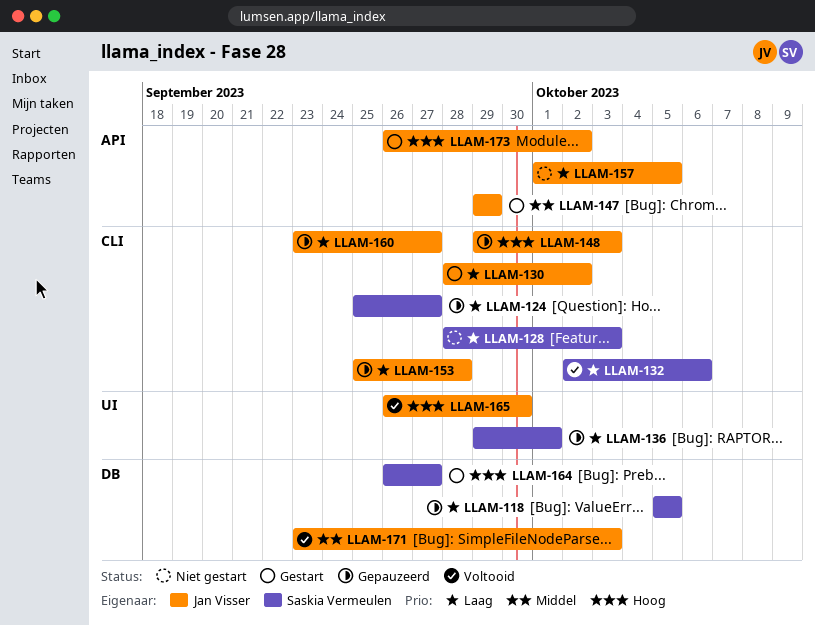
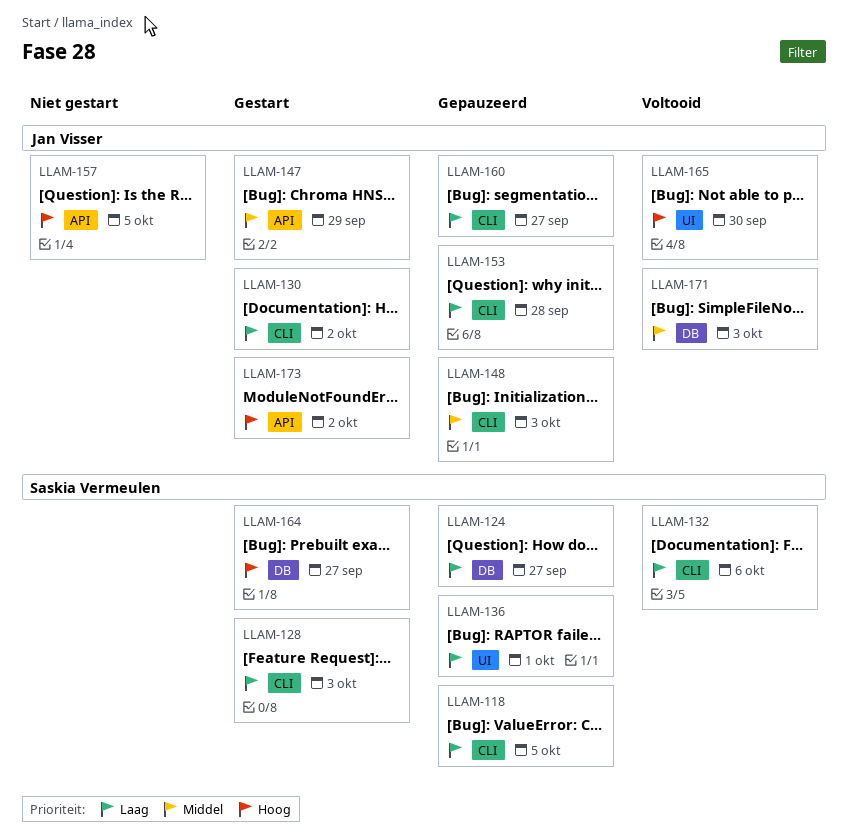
LLAM-118, label: DB -> CLI
LLAM-124, label: CLI -> DB
LLAM-128, status: Niet gestart -> Gestart
LLAM-148, priority: Hoog -> Middel
LLAM-157, priority: Laag -> Hoog

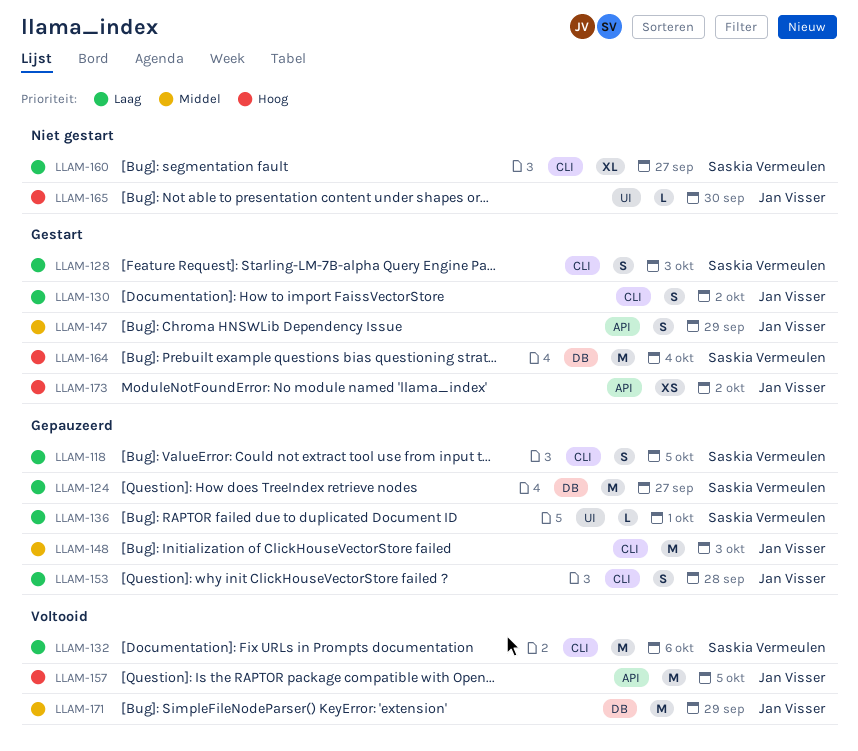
LLAM-157, status: Niet gestart -> Voltooid
LLAM-160, status: Gepauzeerd -> Niet gestart
LLAM-160, owner: Jan Visser -> Saskia Vermeulen
LLAM-164, due: Sep 27 -> Oct 4
LLAM-165, status: Voltooid -> Niet gestart
LLAM-171, due: Oct 3 -> Sep 29

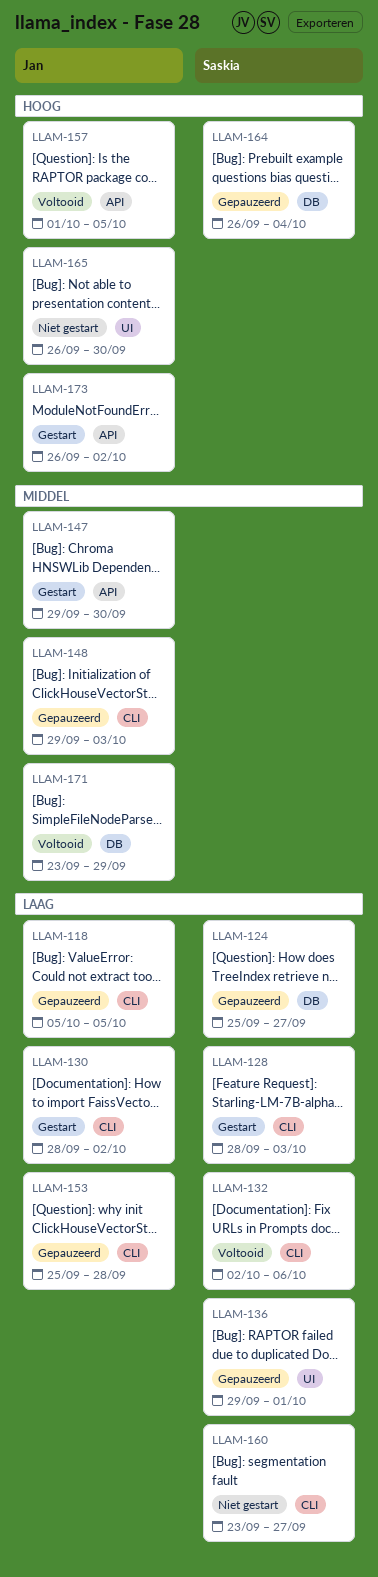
LLAM-118, owner: Saskia Vermeulen -> Jan Visser
LLAM-147, due: Sep 29 -> Sep 30
LLAM-164, status: Gestart -> Gepauzeerd

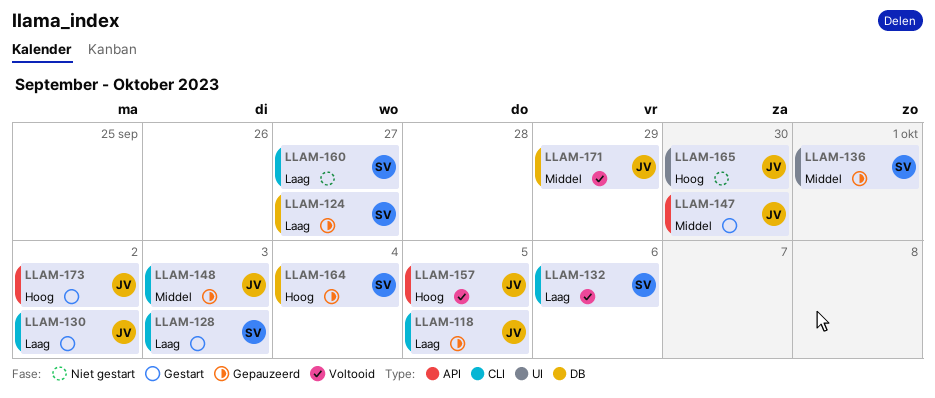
LLAM-136, priority: Laag -> Middel
LLAM-153: present -> none

